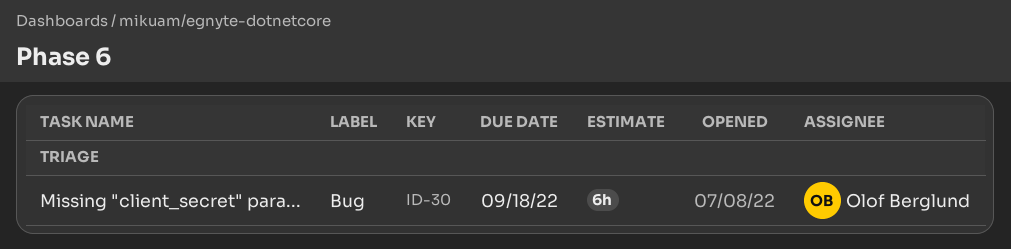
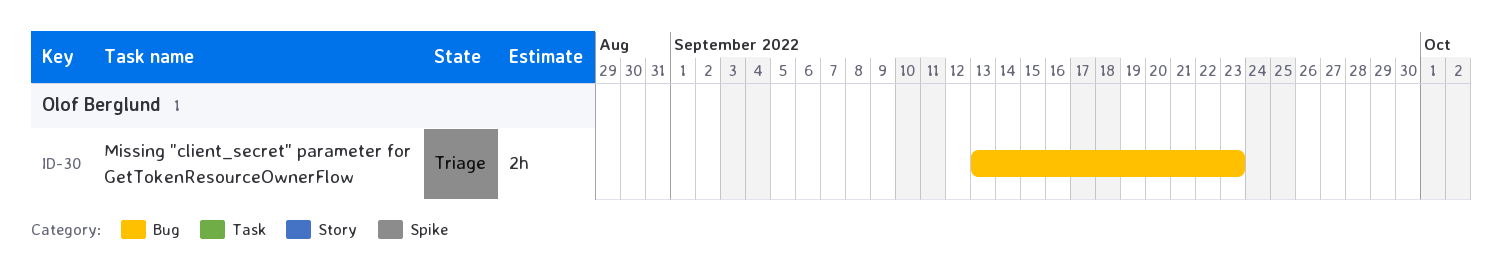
ID-30, estimate: 6h -> 2h
ID-30, due: Sep 18 -> Sep 23

